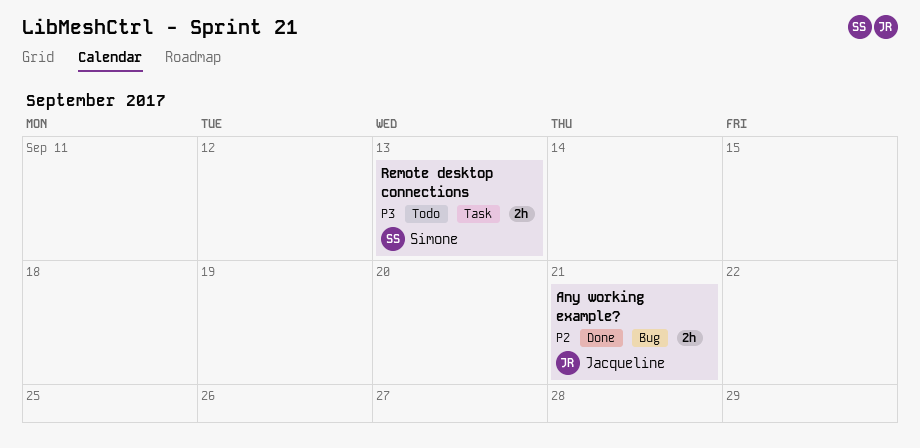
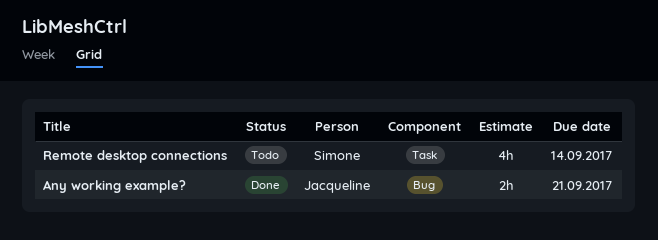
Remote desktop connections, estimate: 2h -> 4h
Remote desktop connections, due: Sep 13 -> Sep 14

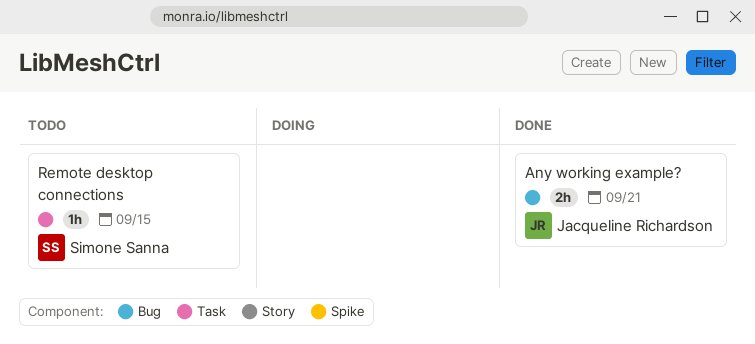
Remote desktop connections, estimate: 4h -> 1h
Remote desktop connections, due: Sep 14 -> Sep 15

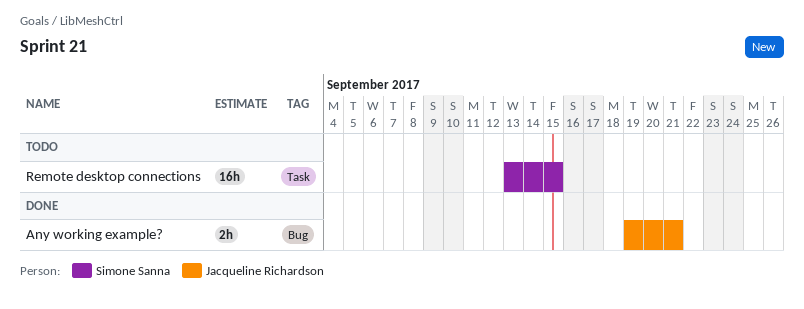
Remote desktop connections, estimate: 1h -> 16h

